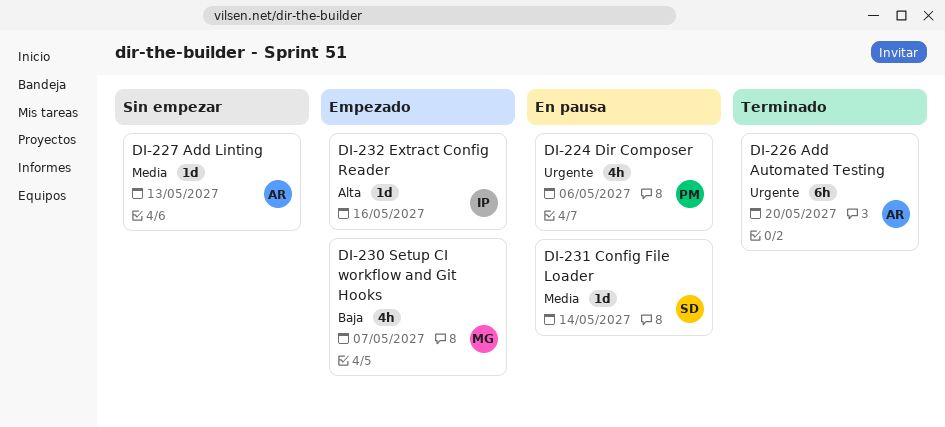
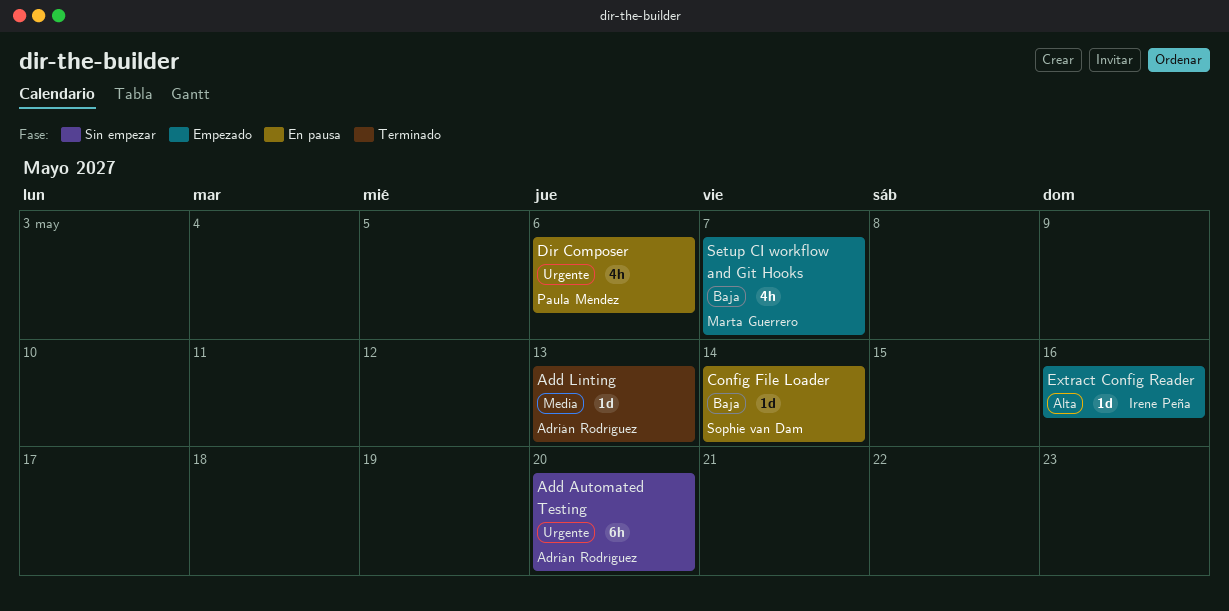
Add Automated Testing, status: Terminado -> Sin empezar
Add Linting, status: Sin empezar -> Terminado
Config File Loader, priority: Media -> Baja

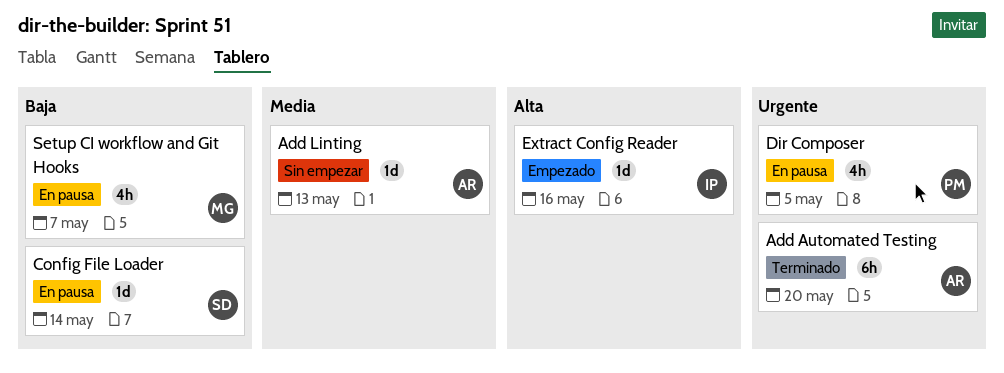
Add Automated Testing, status: Sin empezar -> Terminado
Add Linting, status: Terminado -> Sin empezar
Dir Composer, due: May 6 -> May 5
Setup CI workflow and Git Hooks, status: Empezado -> En pausa

